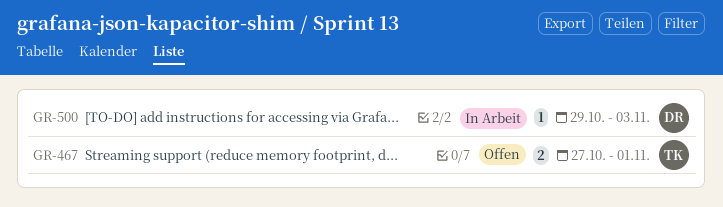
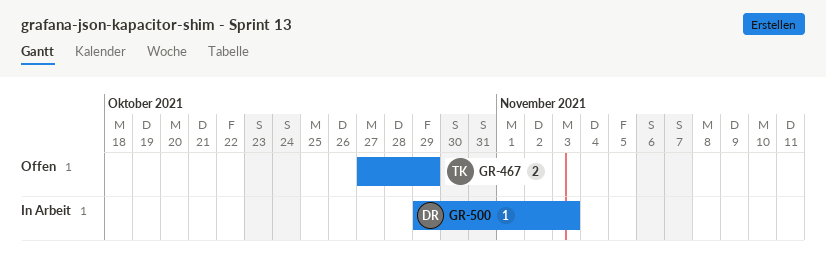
GR-467, due: Nov 1 -> Oct 29

